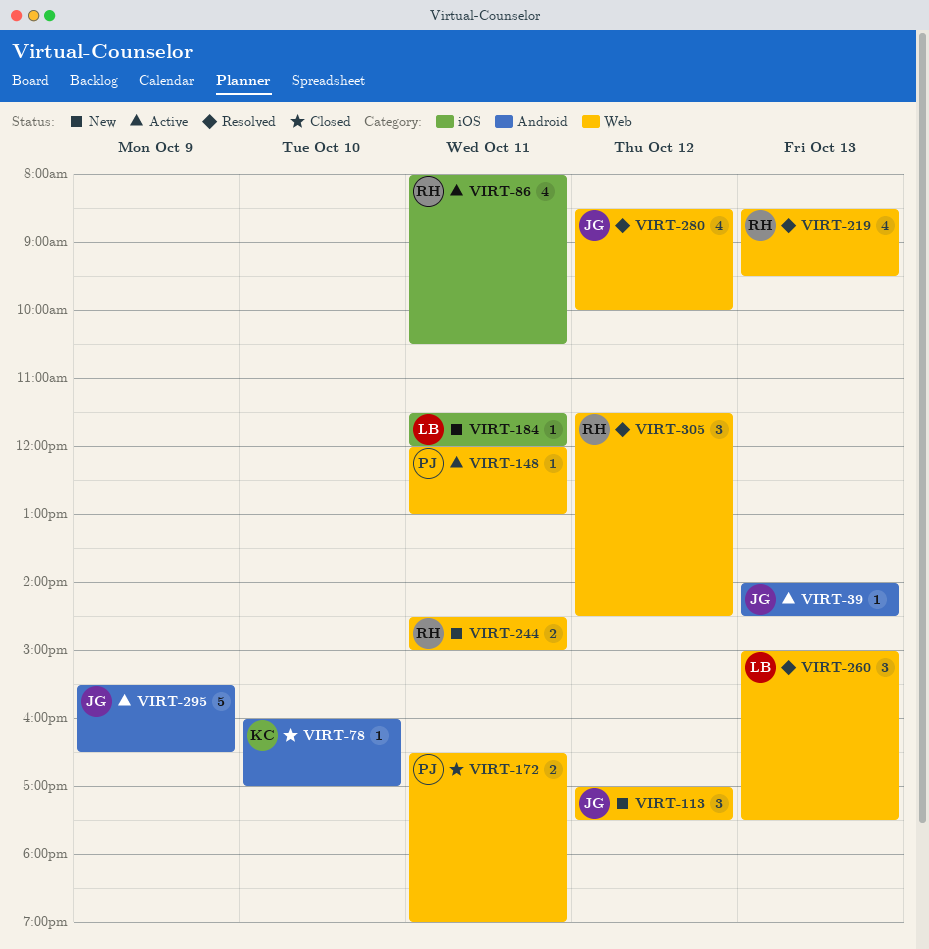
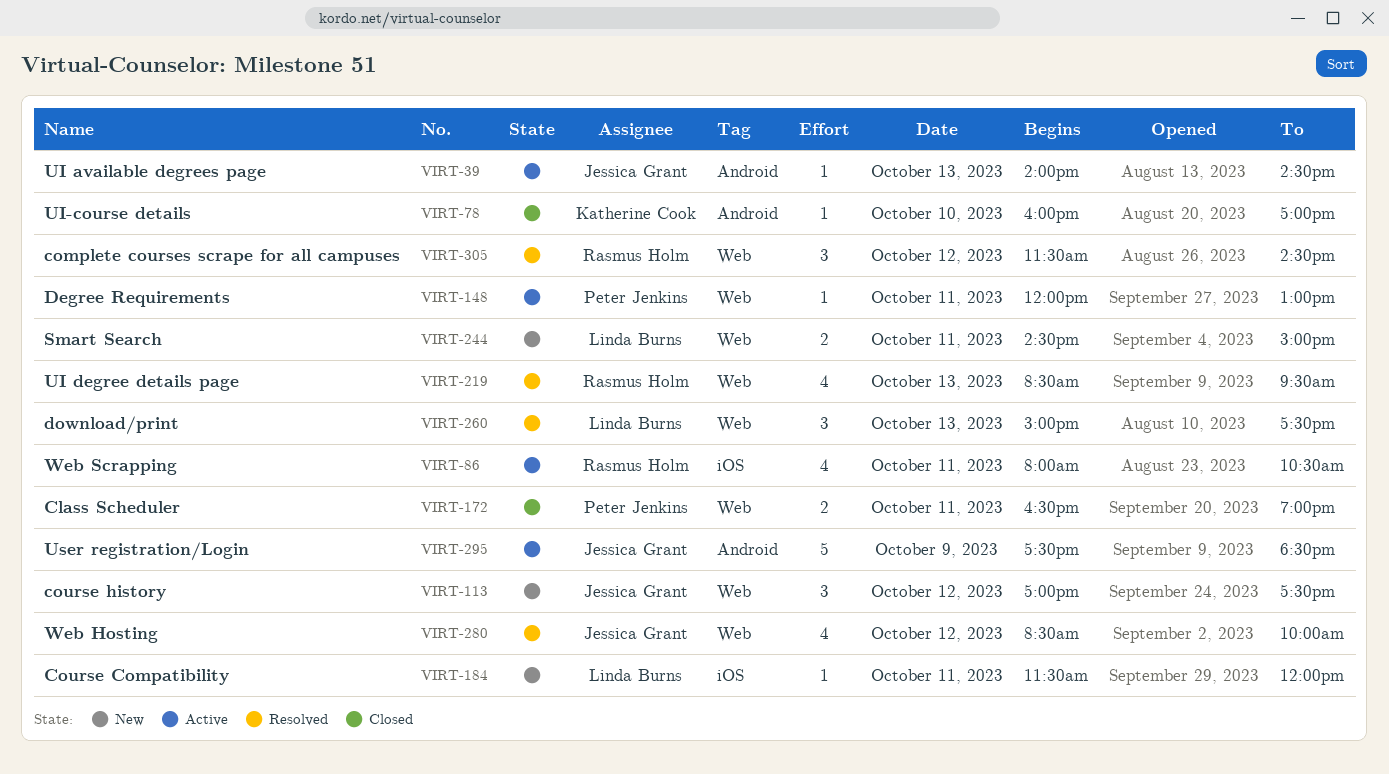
VIRT-244, owner: Rasmus Holm -> Linda Burns
VIRT-295, begins: 15:30 -> 17:30
VIRT-295, ends: 16:30 -> 18:30

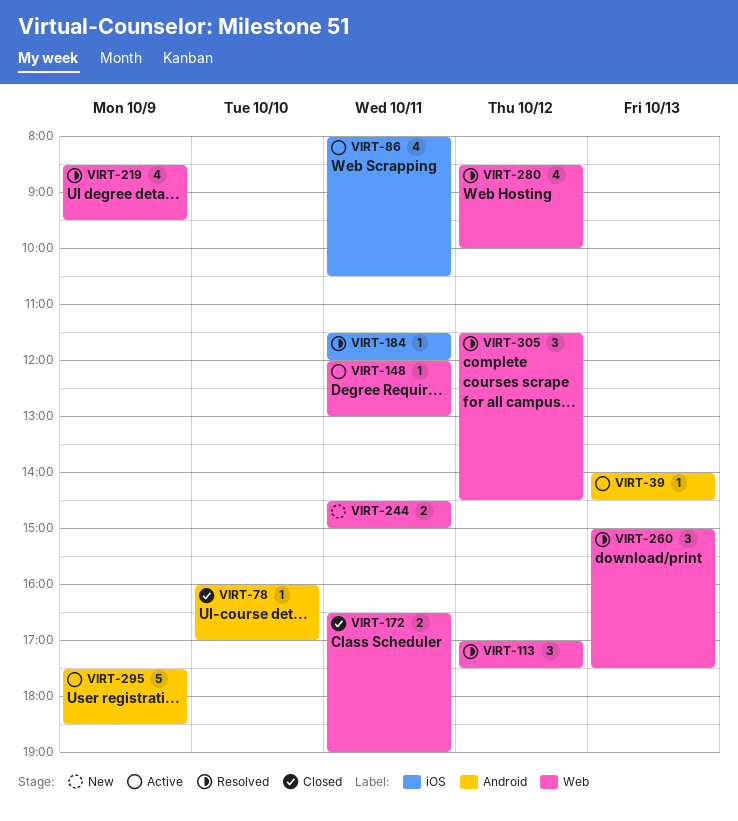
VIRT-113, status: New -> Resolved
VIRT-184, status: New -> Resolved
VIRT-219, day: Oct 13 -> Oct 9

